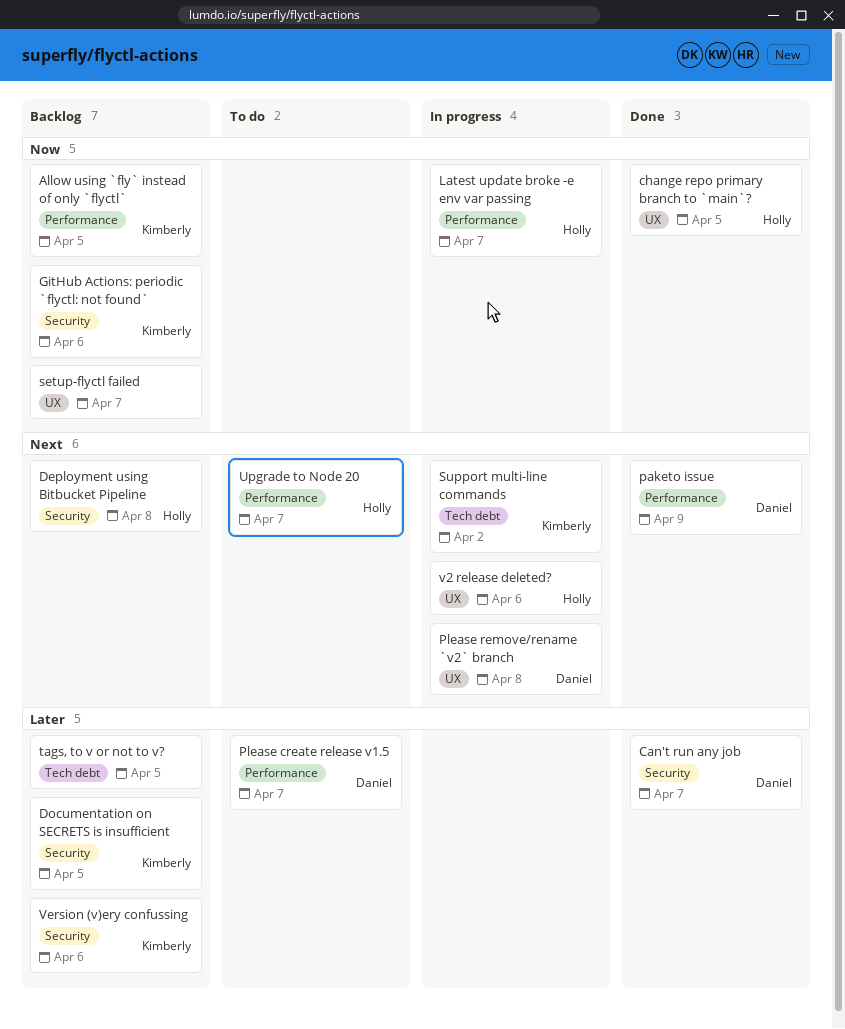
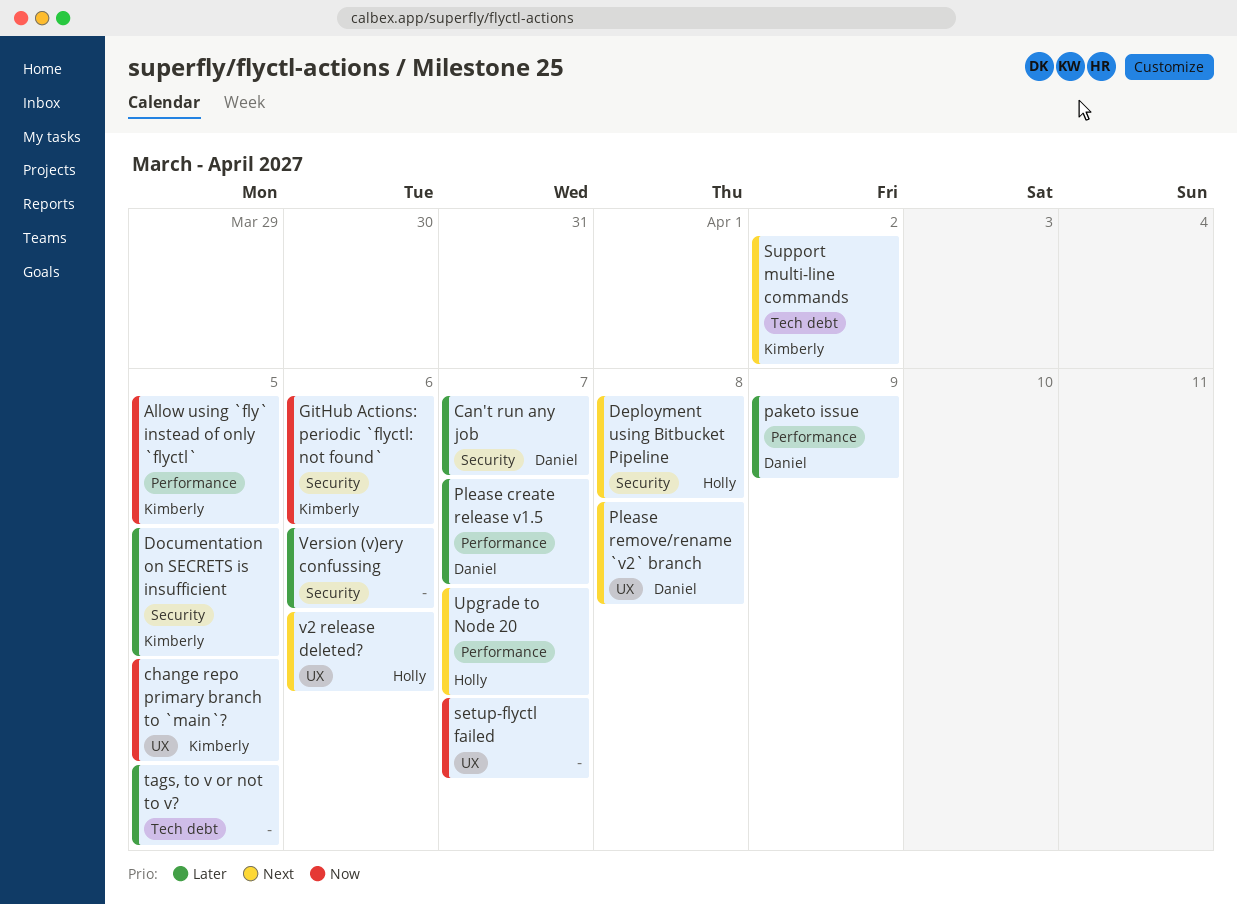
change repo primary branch to `main`?, owner: Holly -> Kimberly
Latest update broke -e env var passing: present -> none
paketo issue, priority: Next -> Later
Version (v)ery confussing, owner: Kimberly -> none

